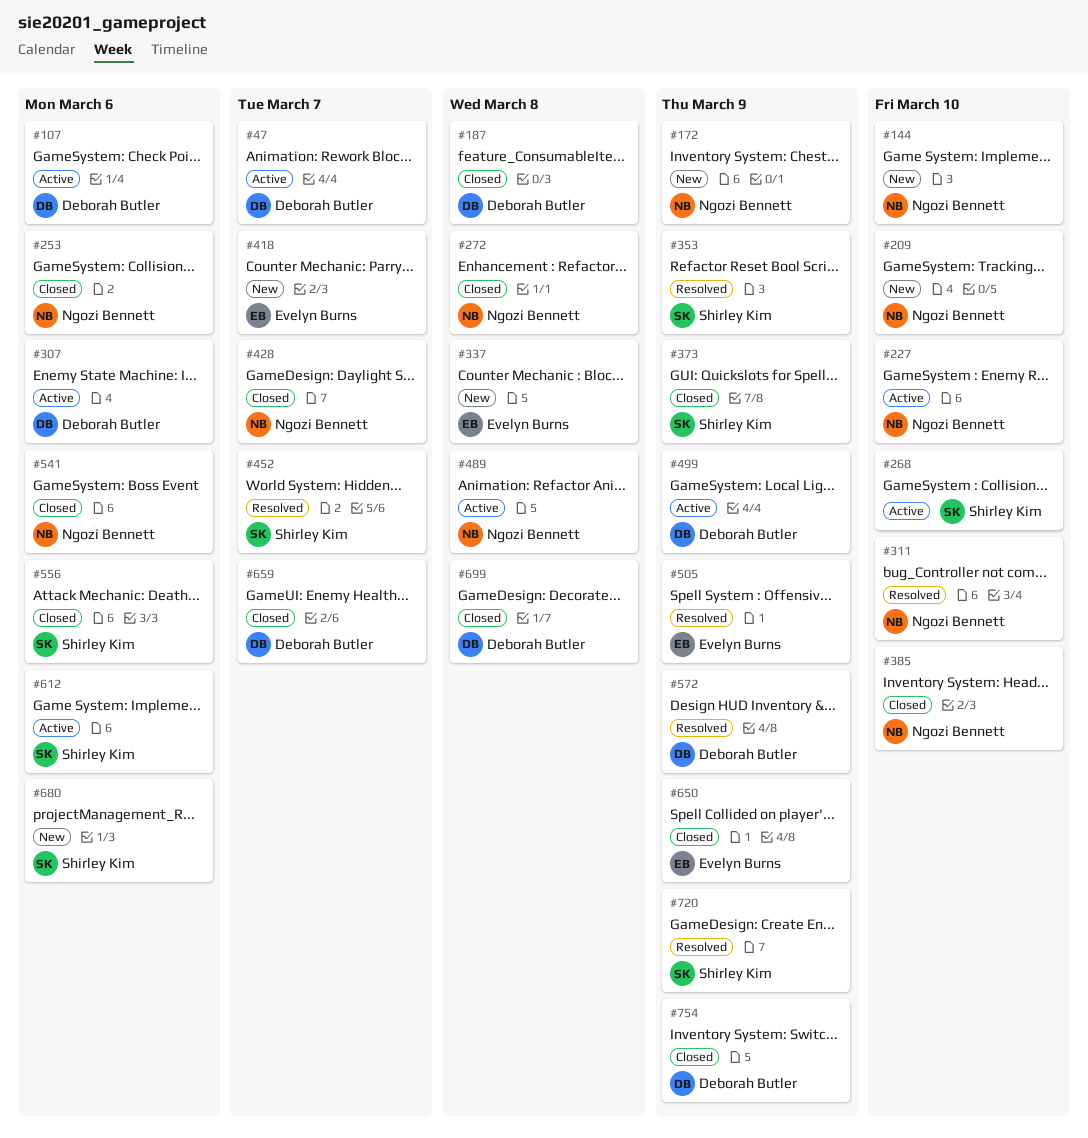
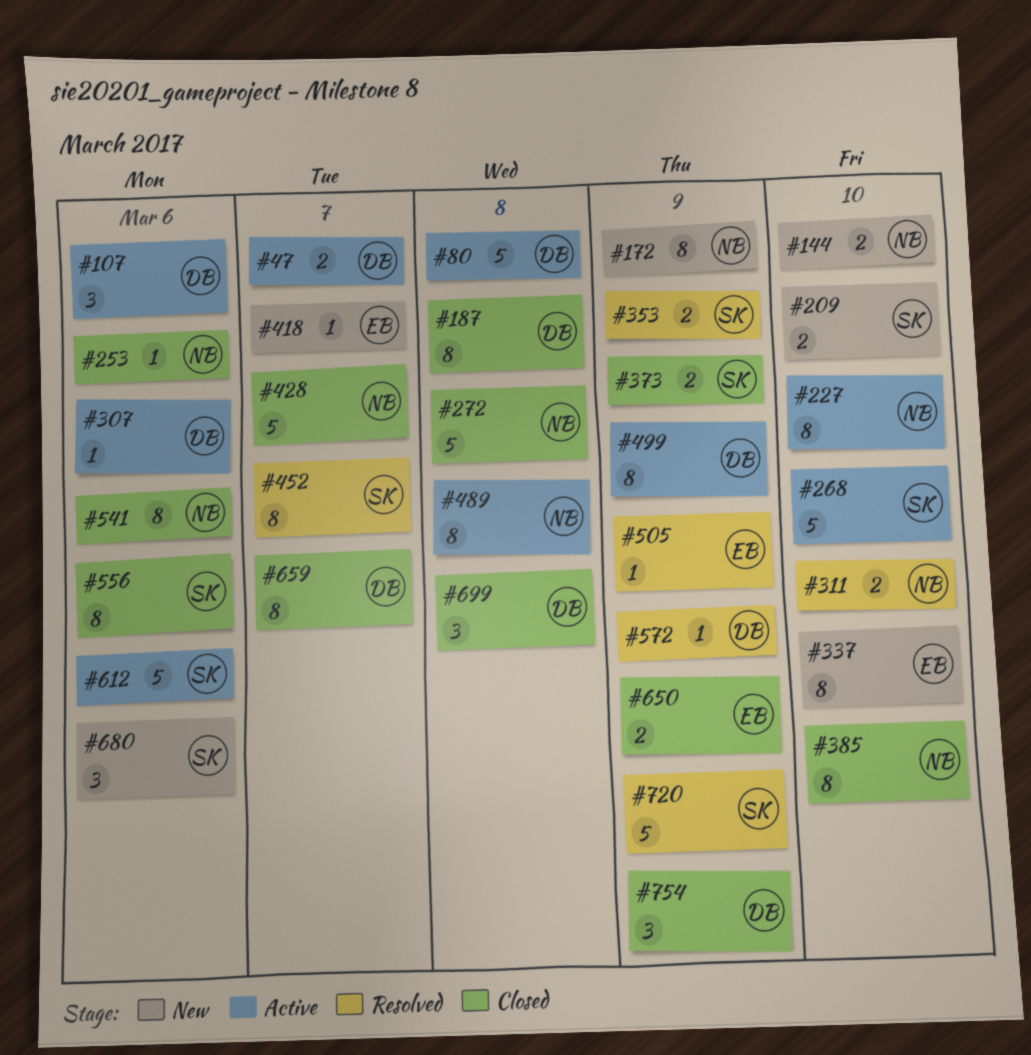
#80: none -> present
#209, owner: Ngozi Bennett -> Shirley Kim
#337, due: Mar 8 -> Mar 10

